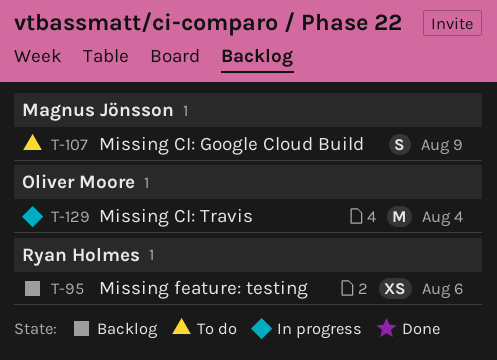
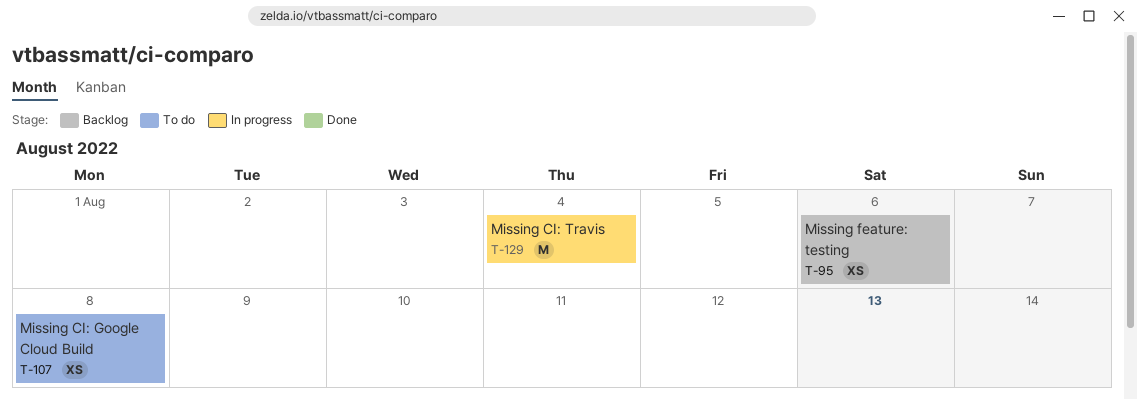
T-107, estimate: S -> XS
T-107, due: Aug 9 -> Aug 8

